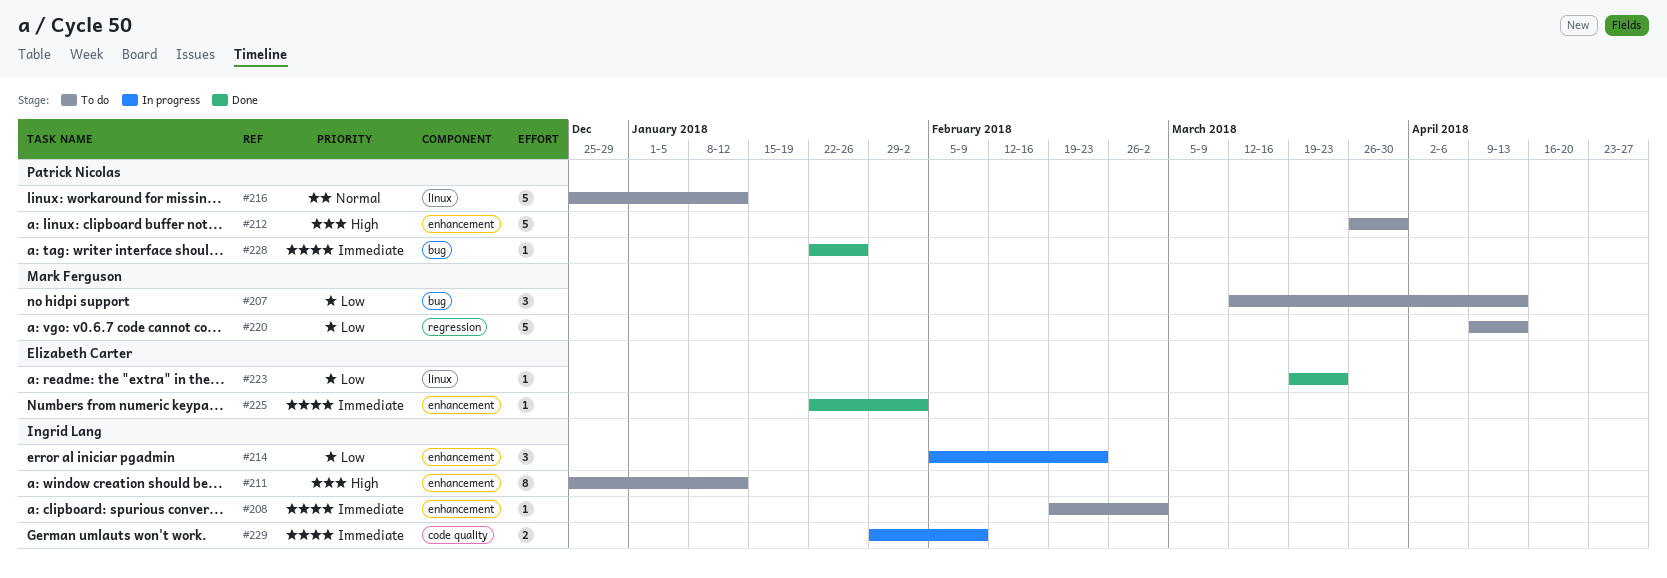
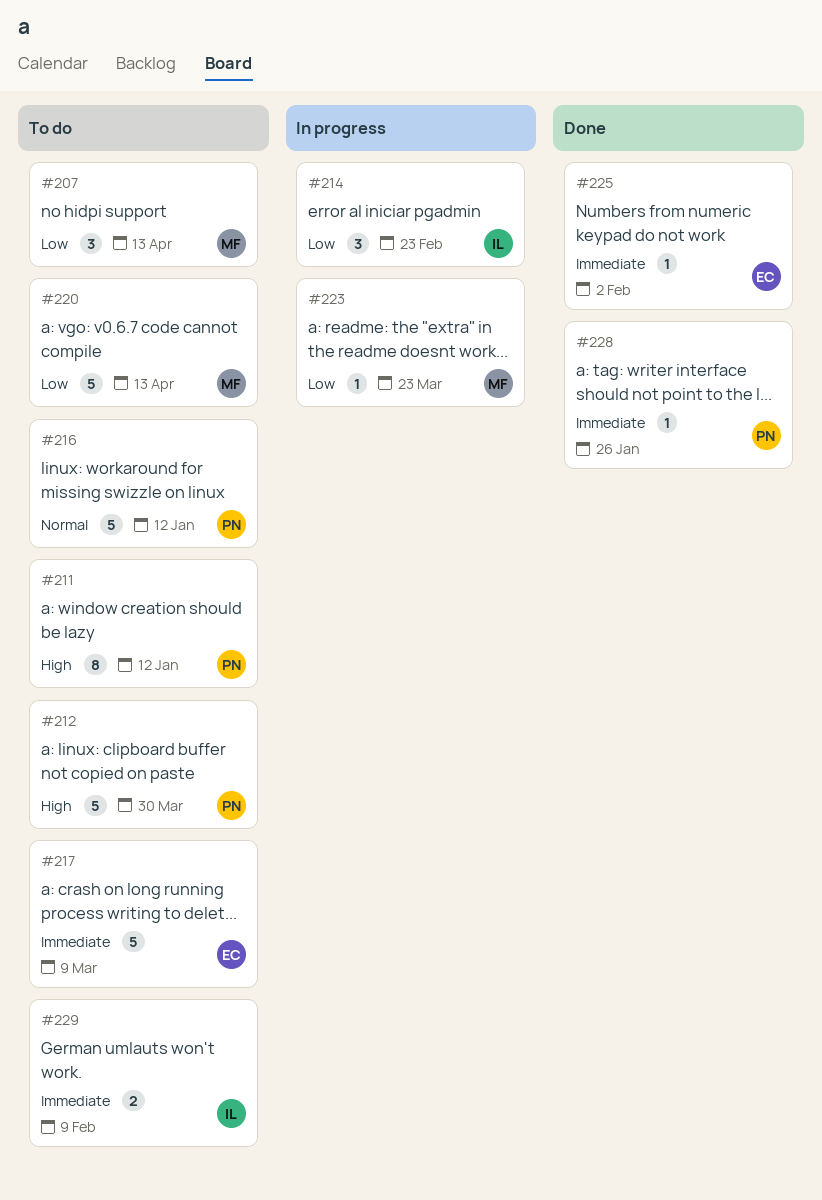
#208: present -> none
#211, owner: Ingrid Lang -> Patrick Nicolas
#217: none -> present
#223, status: Done -> In progress
#223, owner: Elizabeth Carter -> Mark Ferguson
#229, status: In progress -> To do

